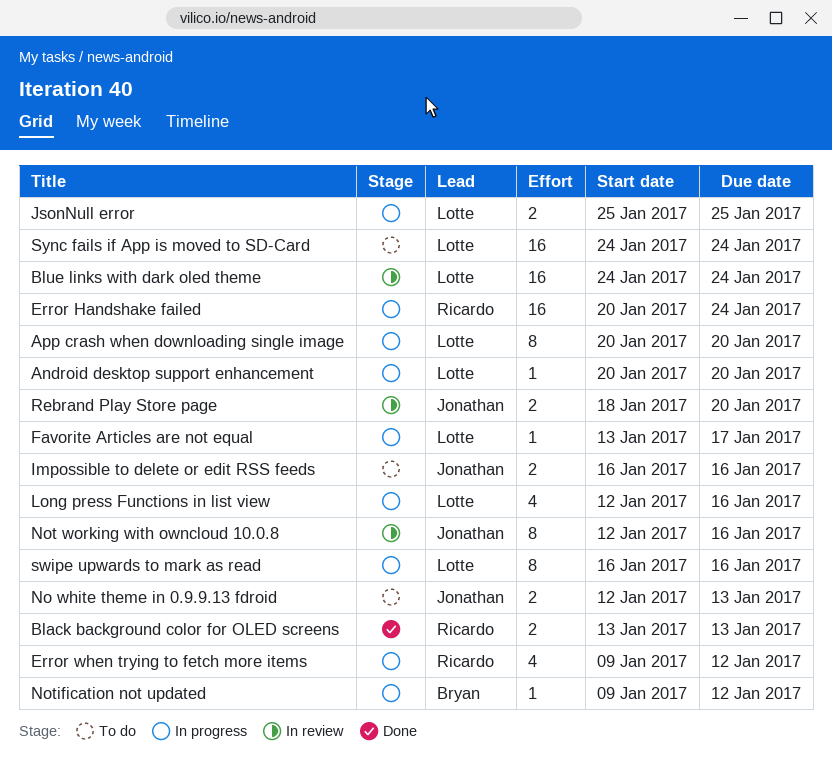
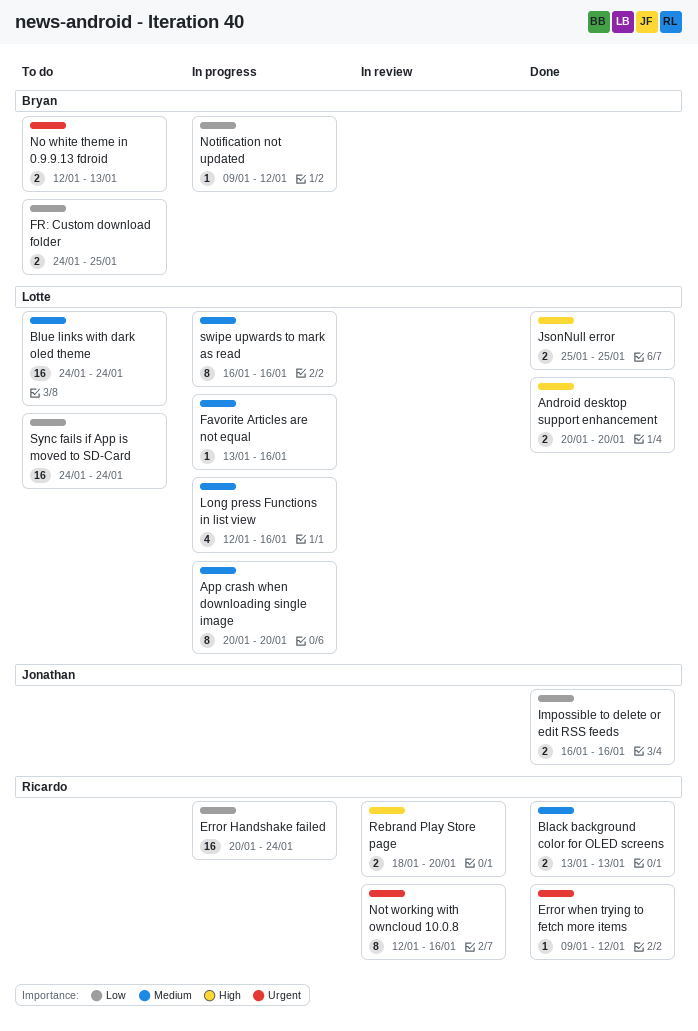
Android desktop support enhancement, status: In progress -> Done
Android desktop support enhancement, estimate: 1 -> 2
Blue links with dark oled theme, status: In review -> To do
Error when trying to fetch more items, status: In progress -> Done
Error when trying to fetch more items, estimate: 4 -> 1
Favorite Articles are not equal, due: Jan 17 -> Jan 16
FR: Custom download folder: none -> present
Impossible to delete or edit RSS feeds, status: To do -> Done
JsonNull error, status: In progress -> Done
No white theme in 0.9.9.13 fdroid, owner: Jonathan -> Bryan
Not working with owncloud 10.0.8, owner: Jonathan -> Ricardo
Rebrand Play Store page, owner: Jonathan -> Ricardo

